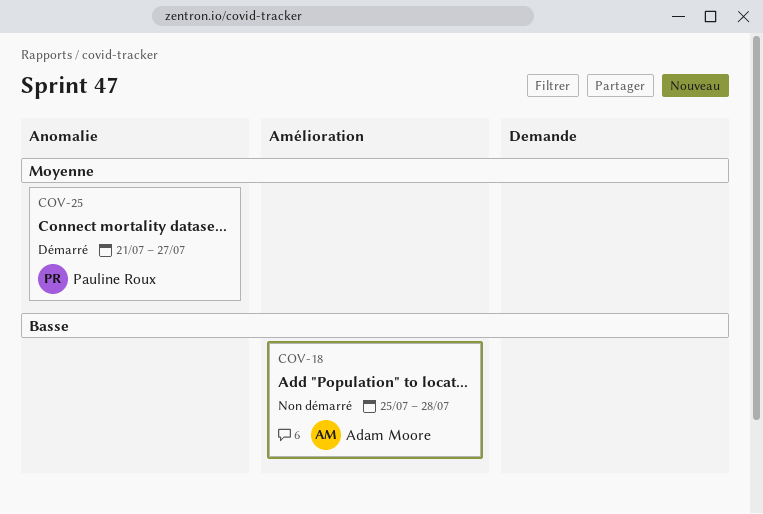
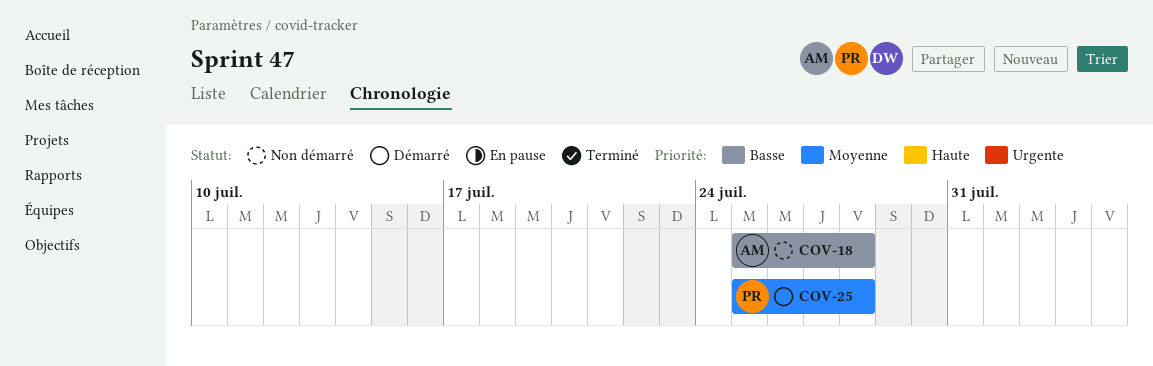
COV-25, start: Jul 21 -> Jul 25
COV-25, due: Jul 27 -> Jul 28

